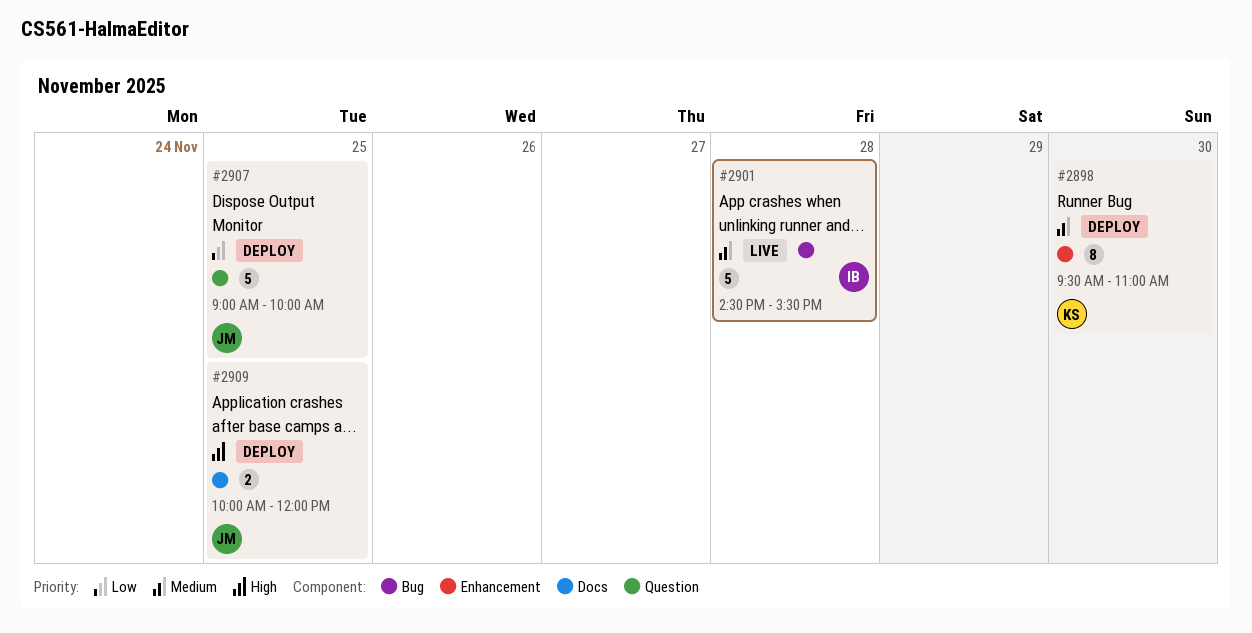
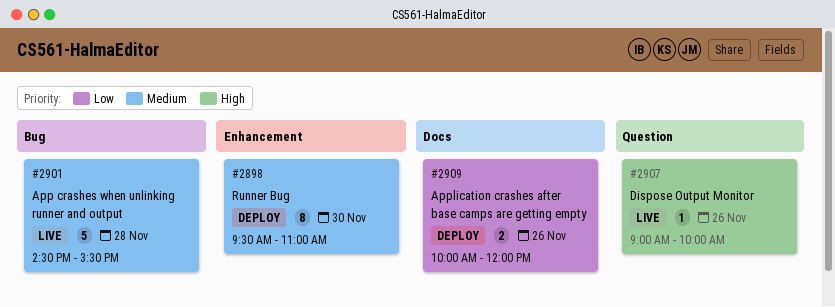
#2907, status: Deploy -> Live
#2907, priority: Low -> High
#2907, estimate: 5 -> 1
#2907, day: Nov 25 -> Nov 26
#2909, priority: High -> Low
#2909, day: Nov 25 -> Nov 26

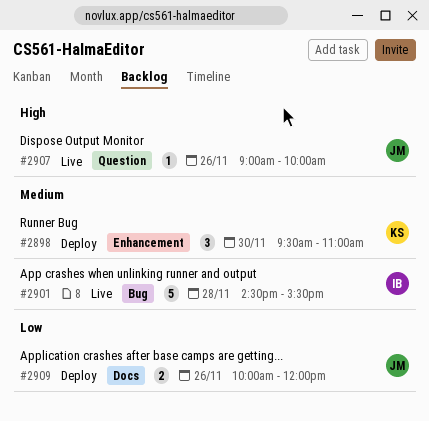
#2898, estimate: 8 -> 3

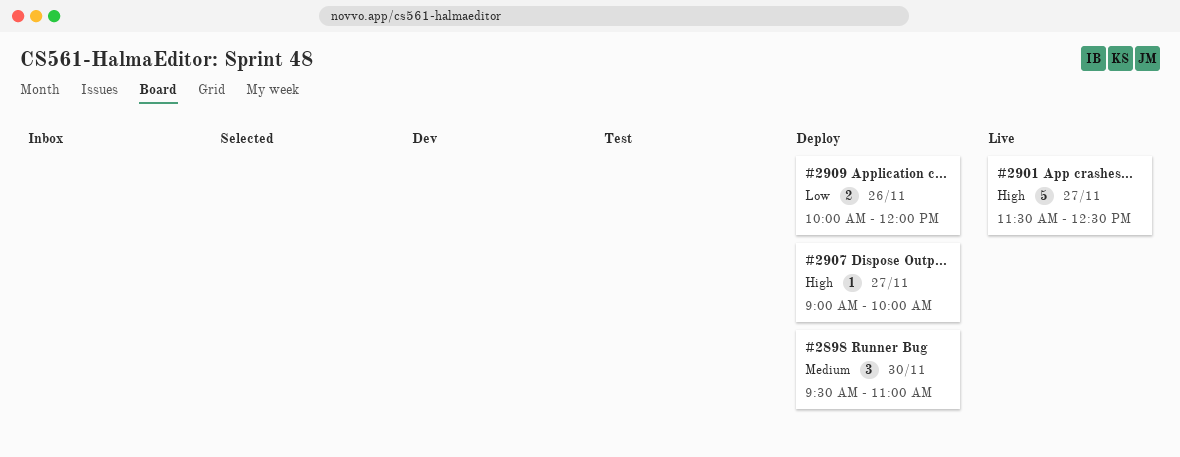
#2901, priority: Medium -> High
#2901, day: Nov 28 -> Nov 27
#2901, begins: 14:30 -> 11:30
#2901, ends: 15:30 -> 12:30
#2907, status: Live -> Deploy
#2907, day: Nov 26 -> Nov 27

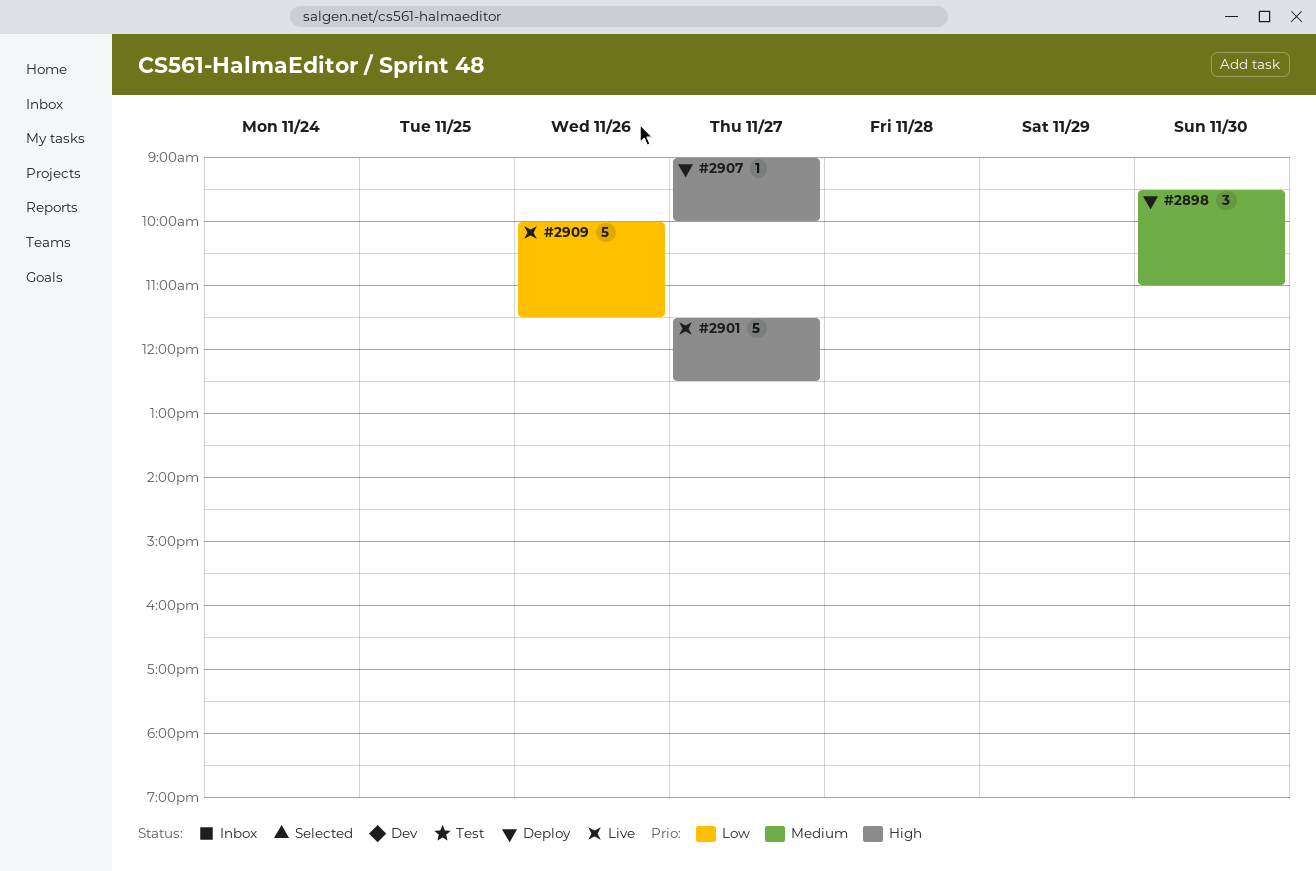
#2909, status: Deploy -> Live
#2909, estimate: 2 -> 5
#2909, ends: 12:00 -> 11:30

